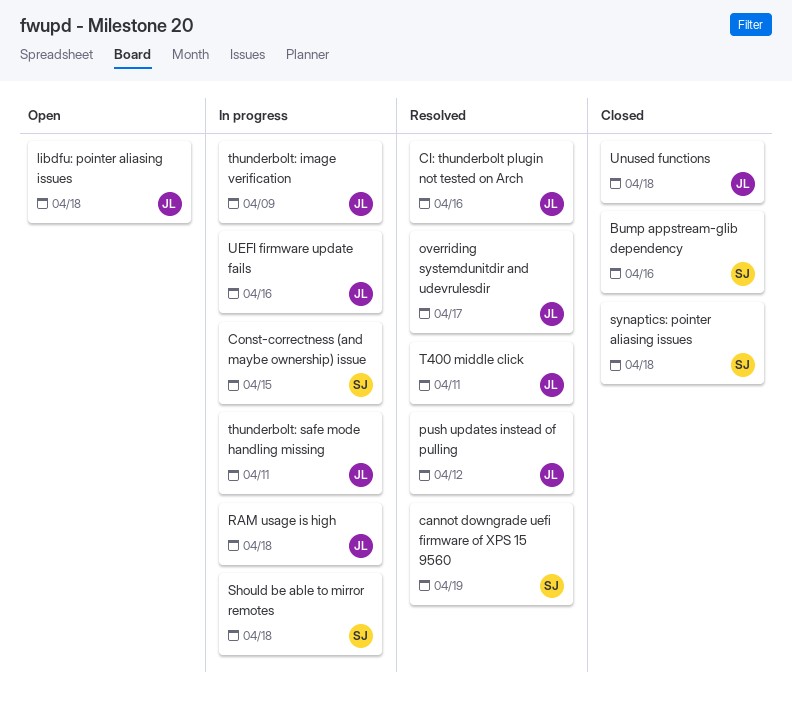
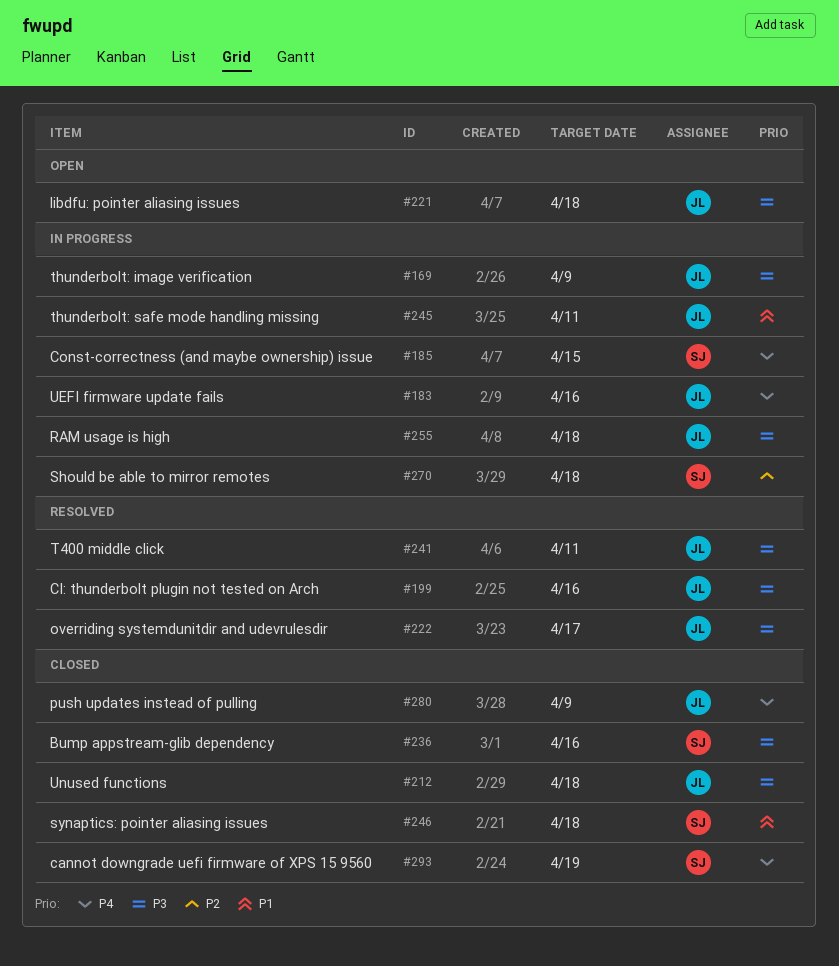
cannot downgrade uefi firmware of XPS 15 9560, status: Resolved -> Closed
push updates instead of pulling, status: Resolved -> Closed
push updates instead of pulling, due: Apr 12 -> Apr 9

